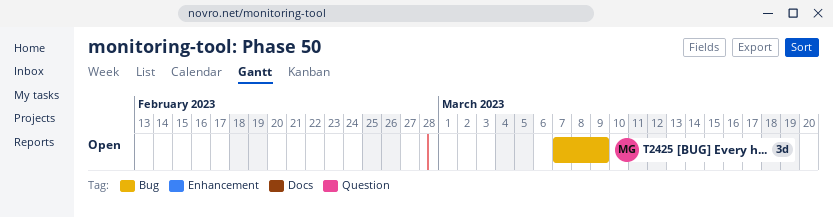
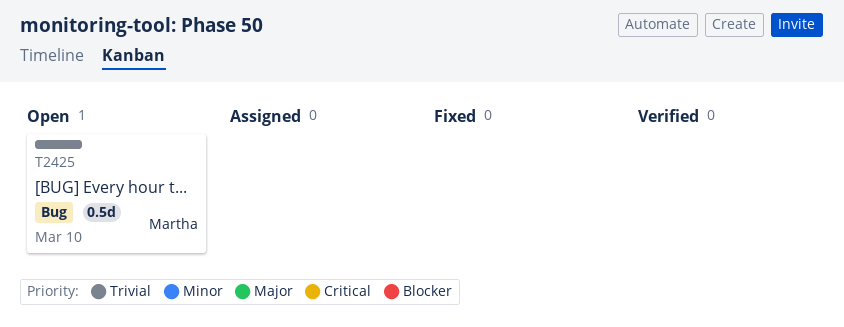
T2425, estimate: 3d -> 0.5d
T2425, due: Mar 9 -> Mar 10

